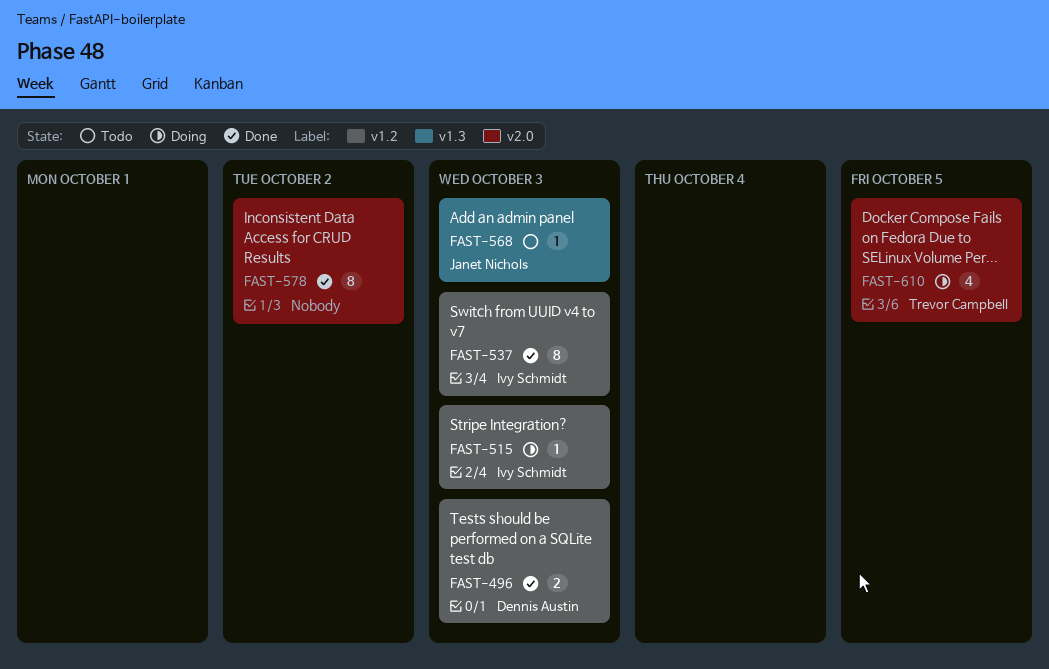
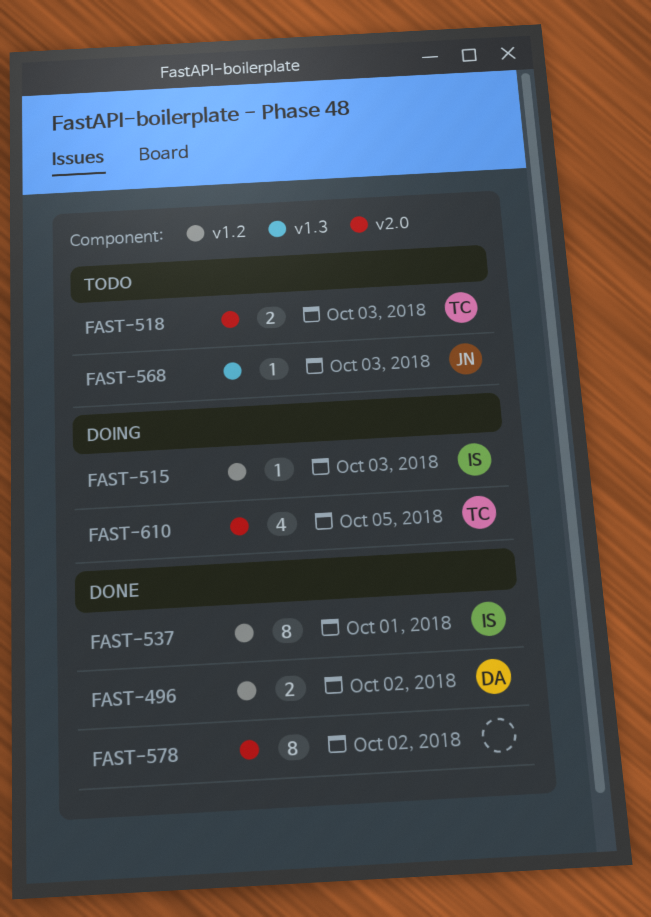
FAST-496, due: Oct 3 -> Oct 2
FAST-518: none -> present
FAST-537, due: Oct 3 -> Oct 1

